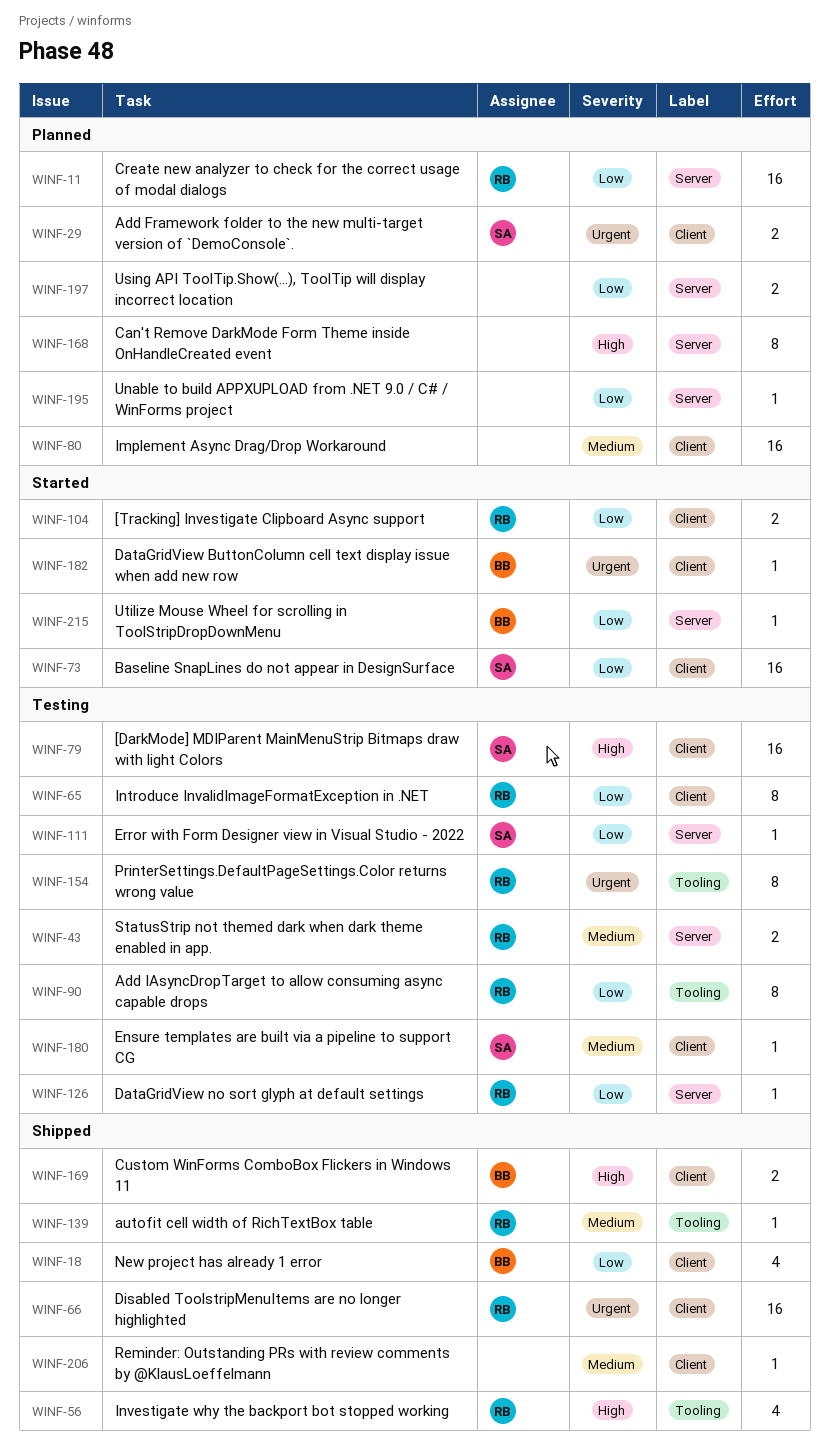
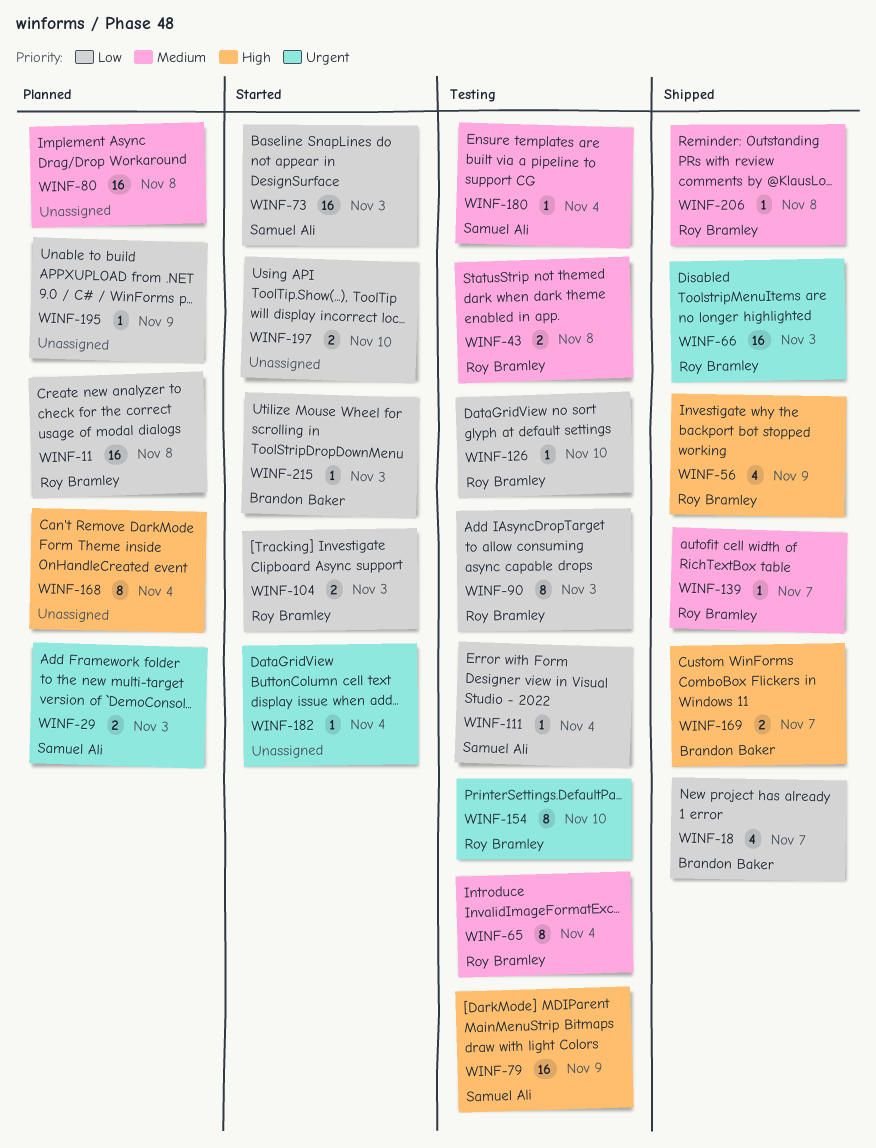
WINF-65, priority: Low -> Medium
WINF-182, owner: Brandon Baker -> none
WINF-197, status: Planned -> Started
WINF-206, owner: none -> Roy Bramley

